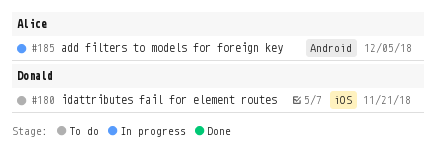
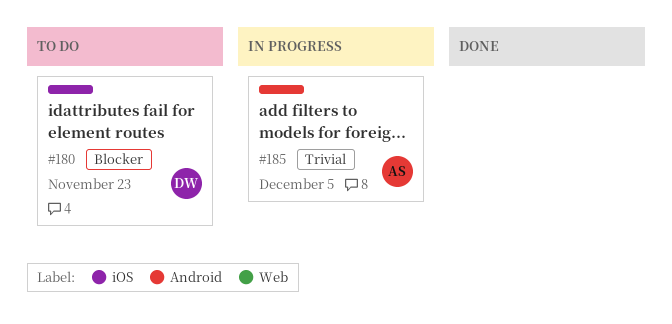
#180, due: Nov 21 -> Nov 23

